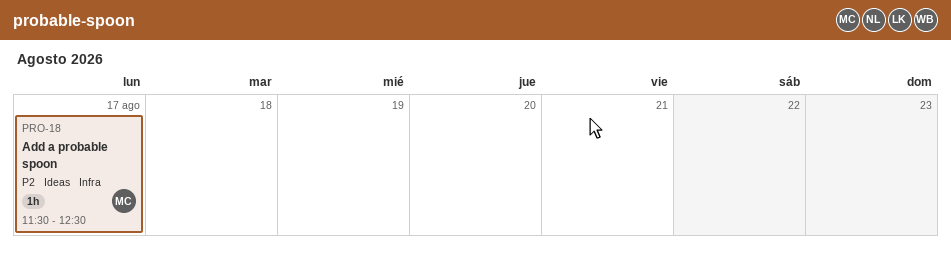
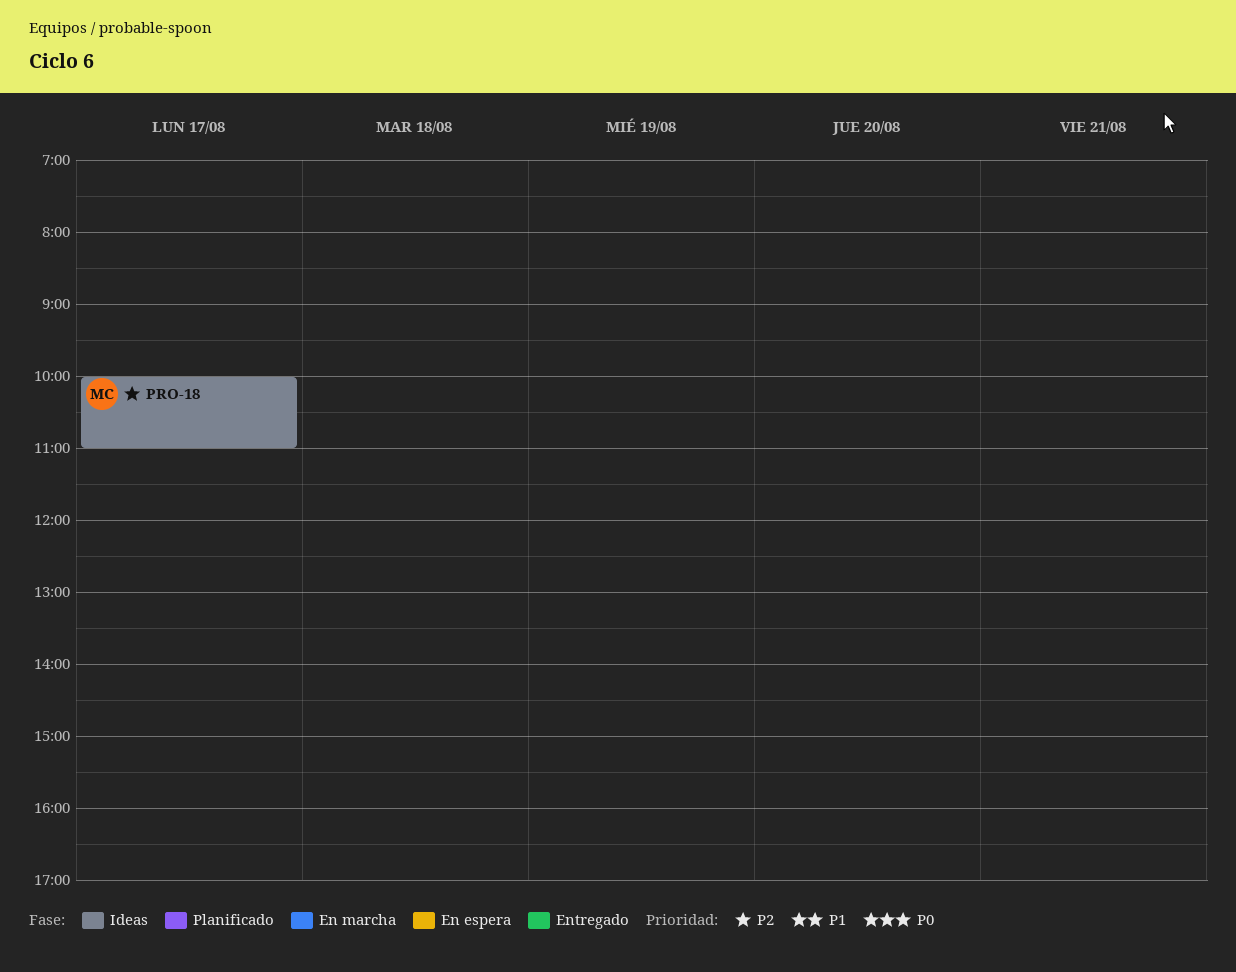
PRO-18, begins: 11:30 -> 10:00
PRO-18, ends: 12:30 -> 11:00

